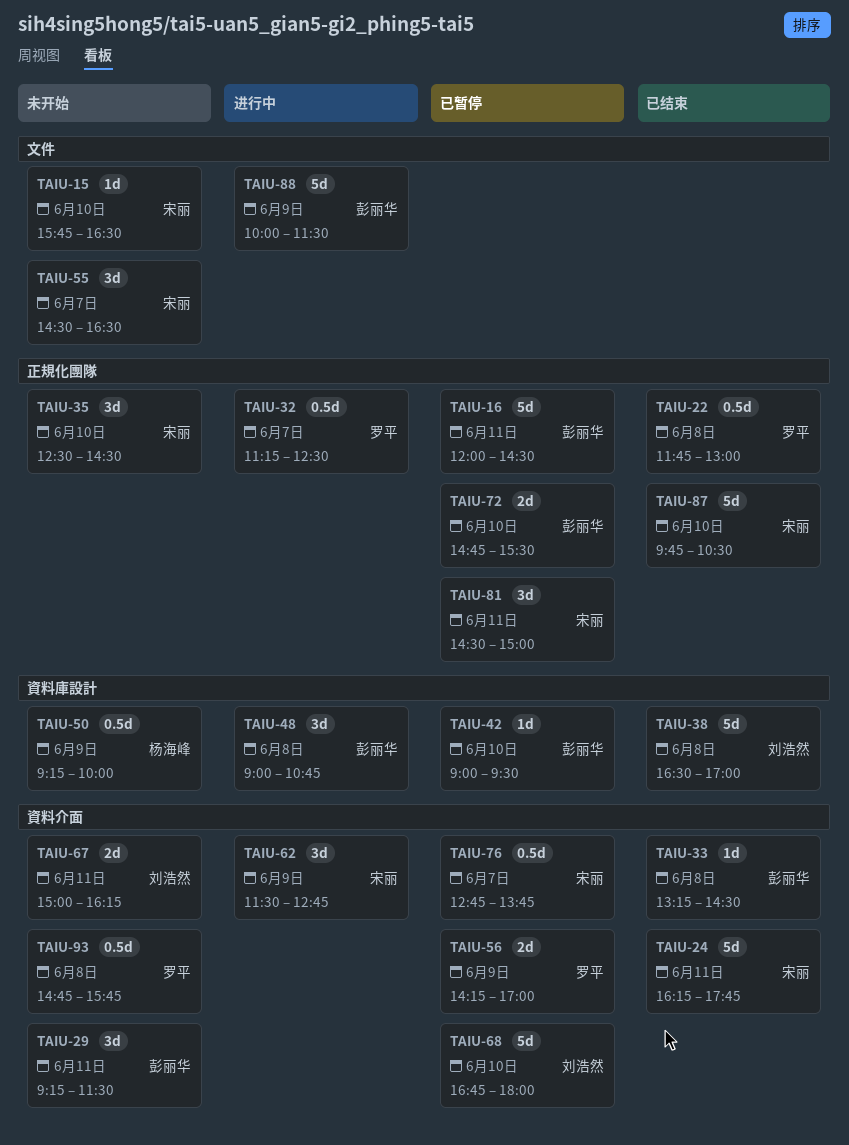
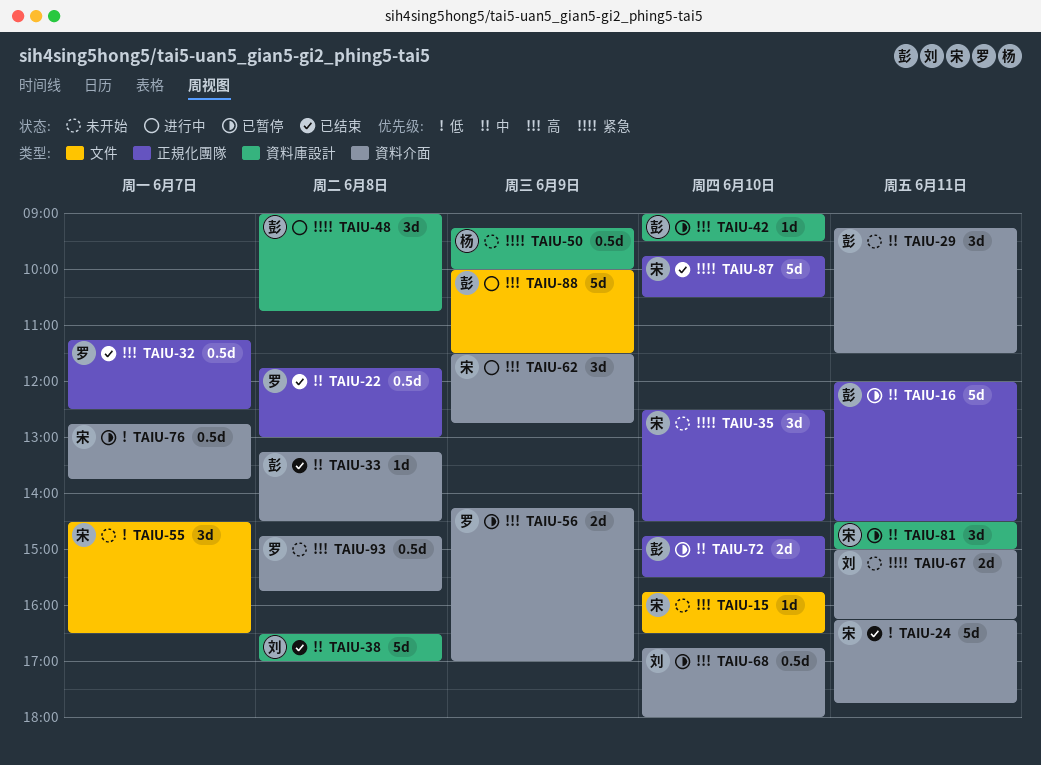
TAIU-32, status: 进行中 -> 已结束
TAIU-68, estimate: 5d -> 0.5d
TAIU-81, label: 正規化團隊 -> 資料庫設計

